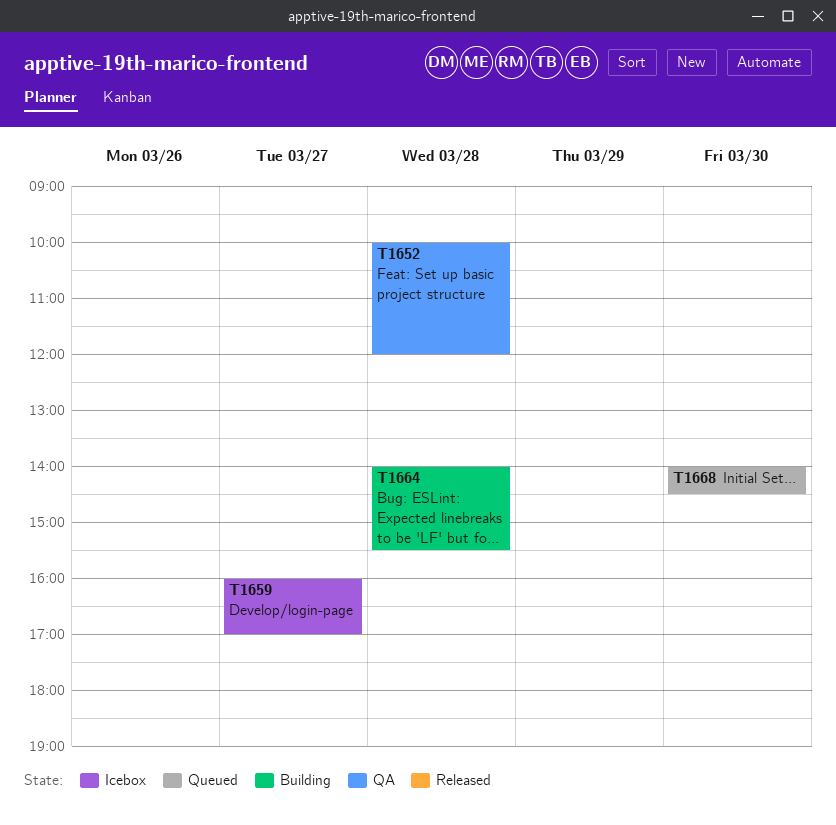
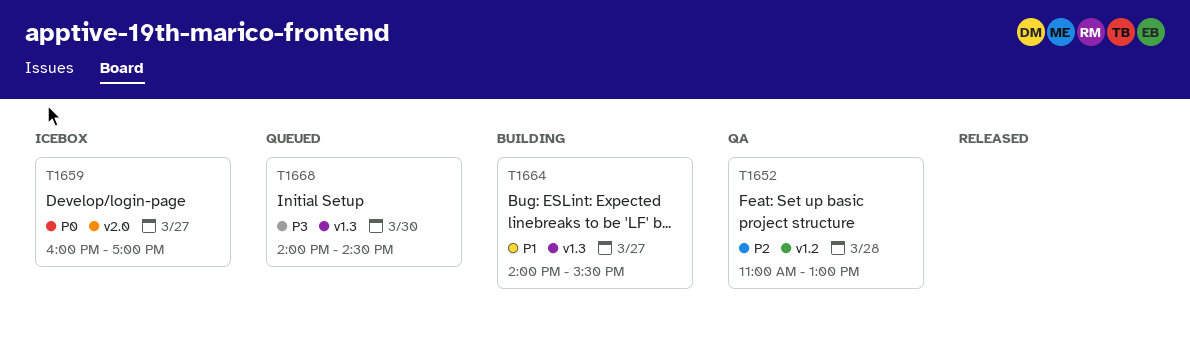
T1652, begins: 10:00 -> 11:00
T1652, ends: 12:00 -> 13:00
T1664, day: Mar 28 -> Mar 27

